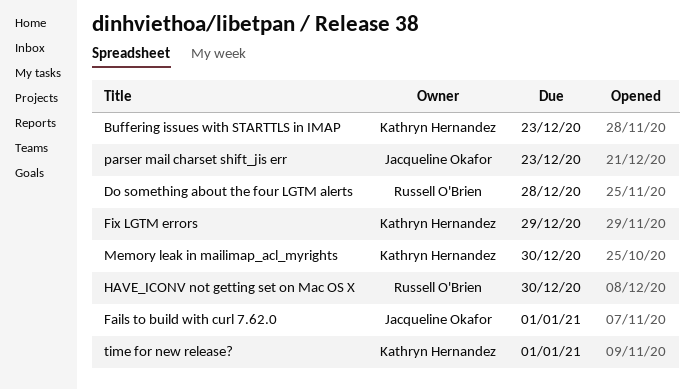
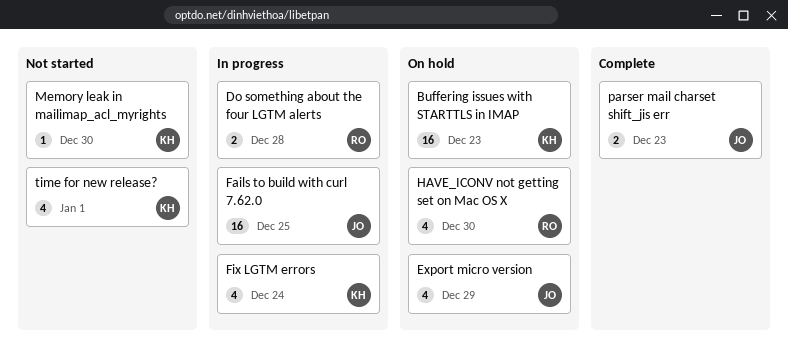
Export micro version: none -> present
Fails to build with curl 7.62.0, due: Jan 1 -> Dec 25
Fix LGTM errors, due: Dec 29 -> Dec 24

